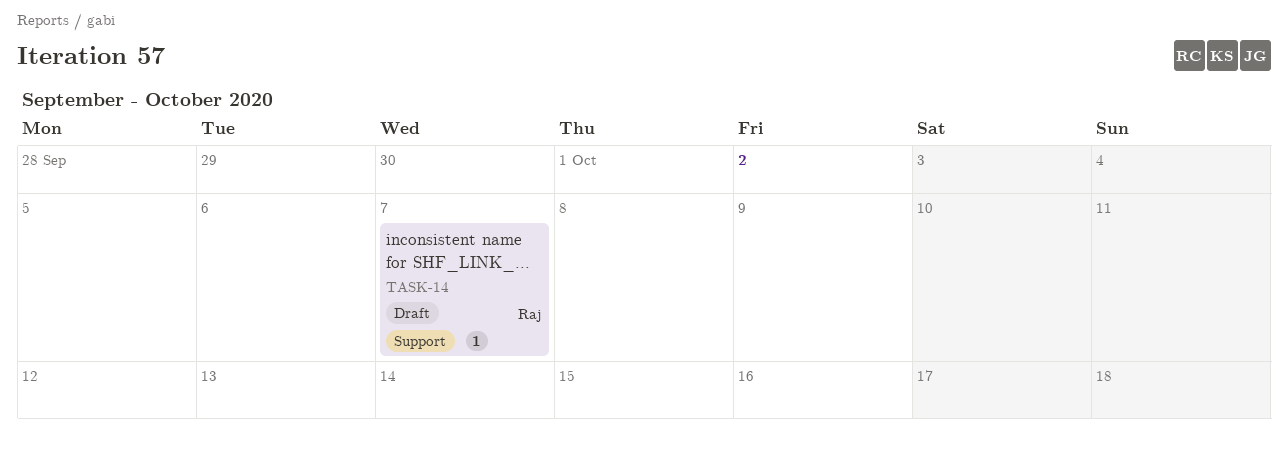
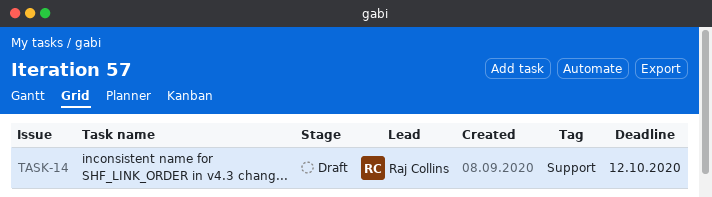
TASK-14, due: Oct 7 -> Oct 12

